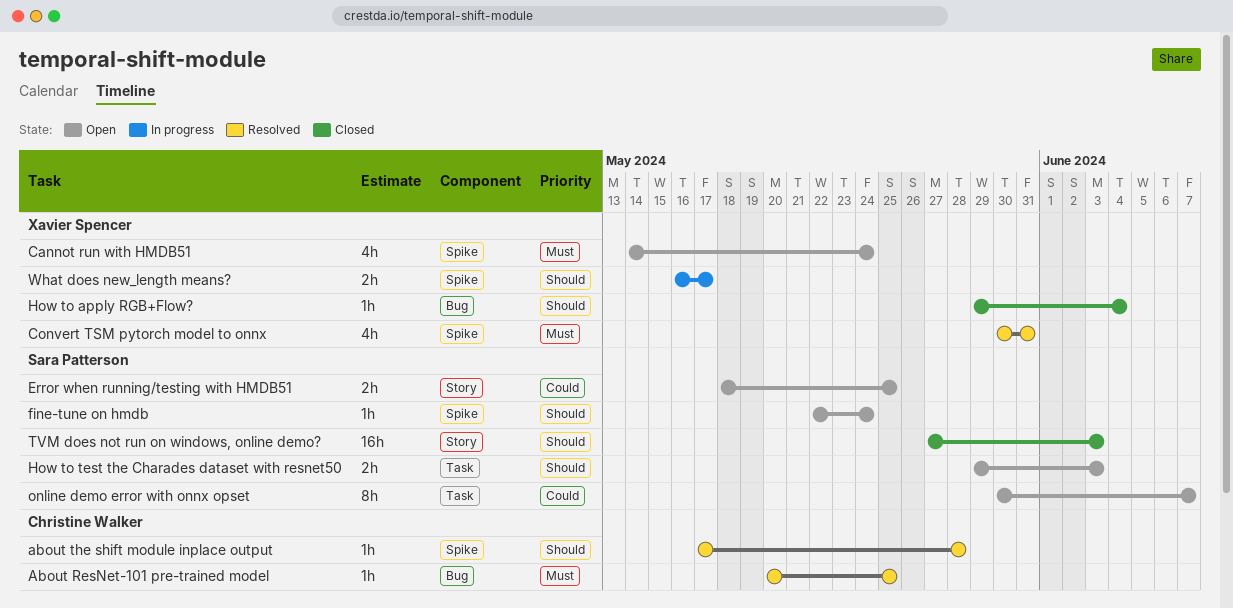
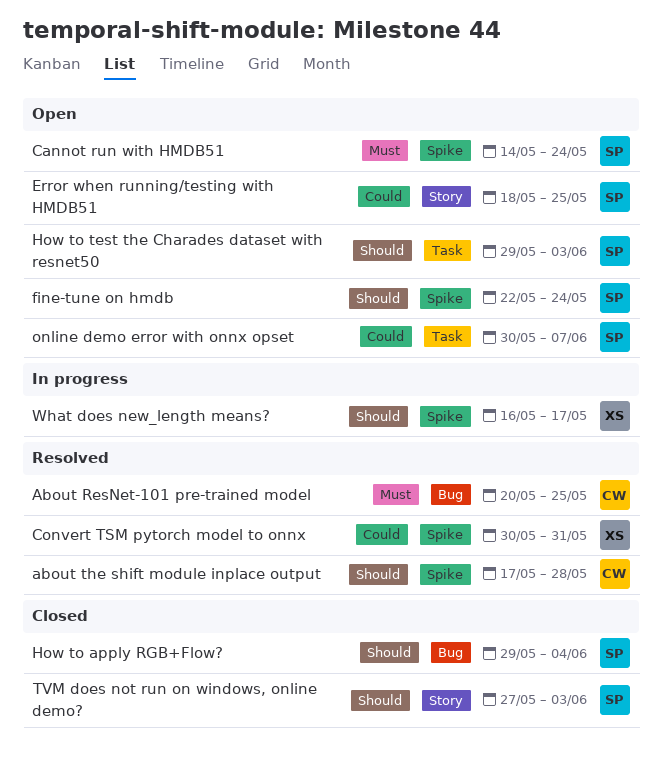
Cannot run with HMDB51, owner: Xavier Spencer -> Sara Patterson
Convert TSM pytorch model to onnx, priority: Must -> Could
How to apply RGB+Flow?, owner: Xavier Spencer -> Sara Patterson

